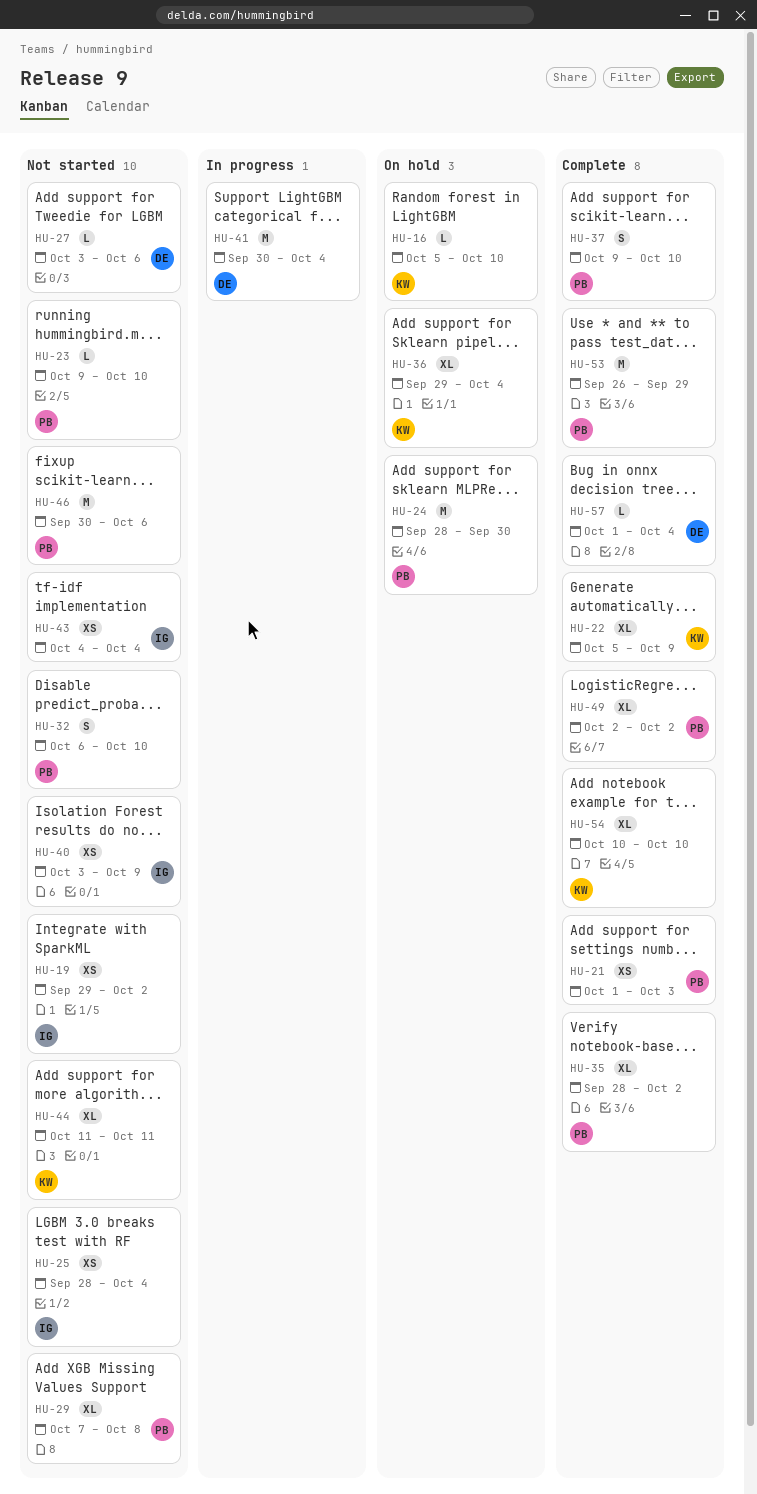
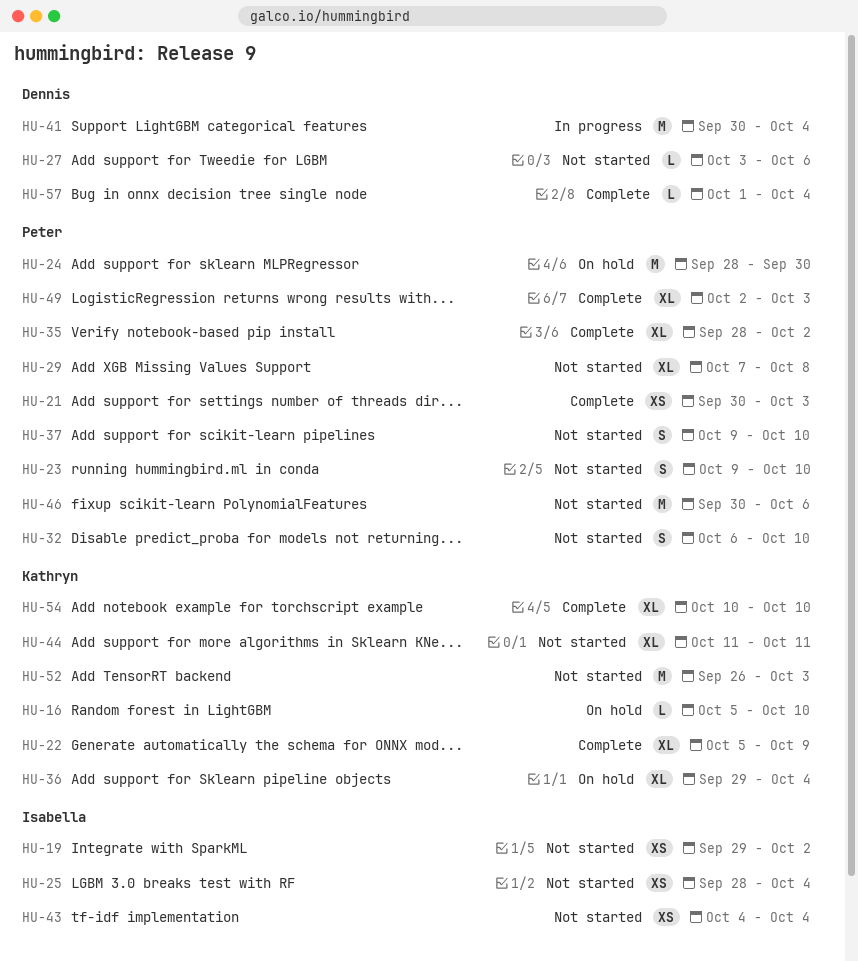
HU-21, start: Oct 1 -> Sep 30
HU-23, estimate: L -> S
HU-37, status: Complete -> Not started
HU-40: present -> none
HU-49, due: Oct 2 -> Oct 3
HU-52: none -> present
HU-53: present -> none

